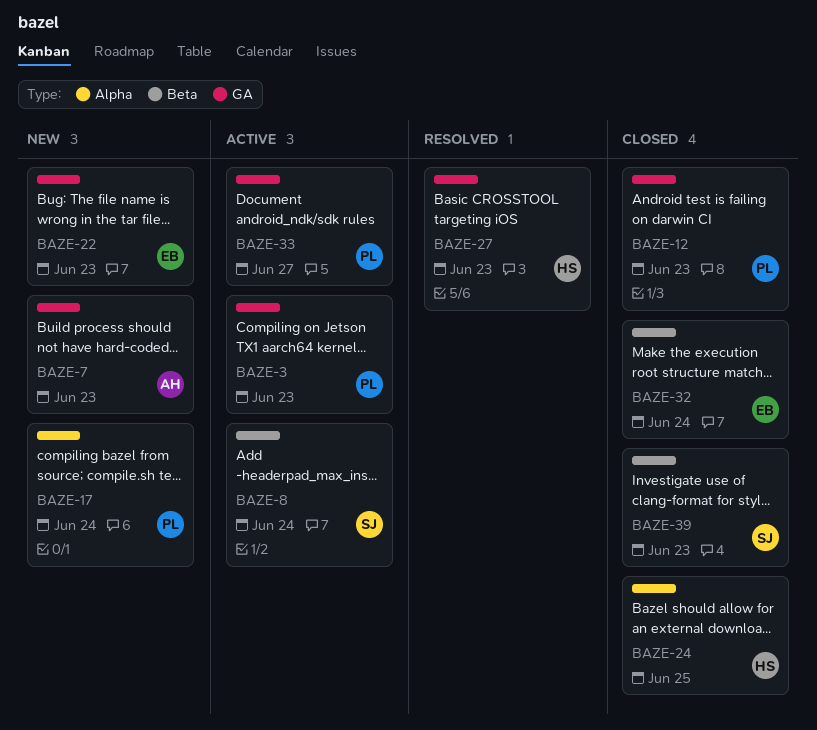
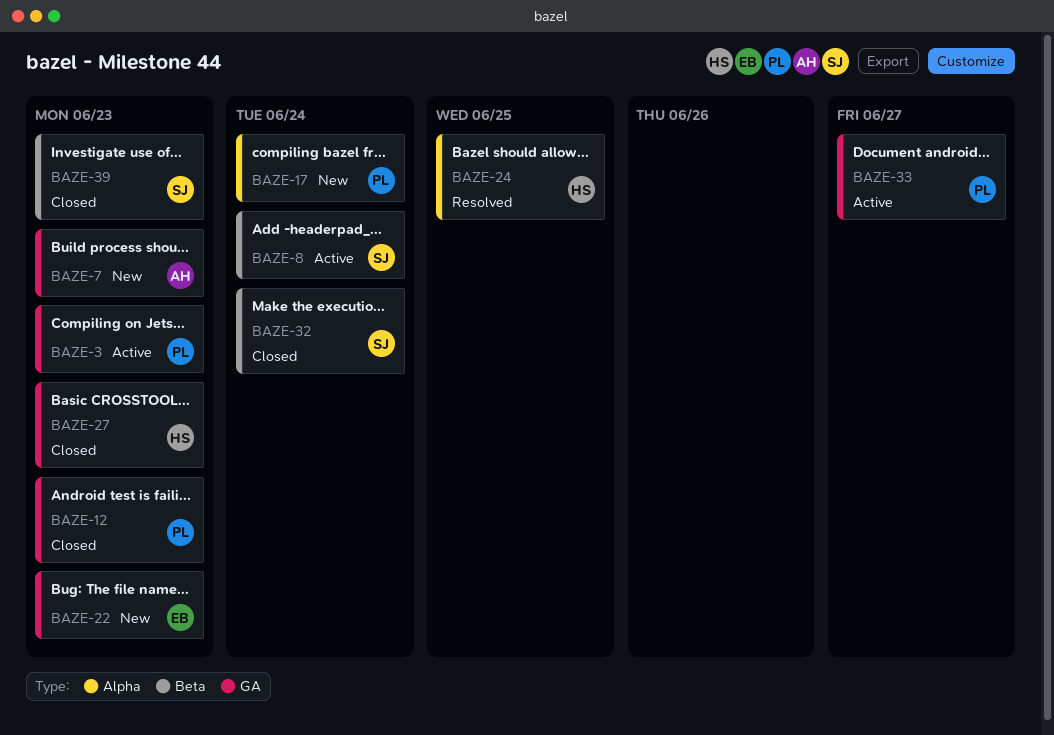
BAZE-24, status: Closed -> Resolved
BAZE-27, status: Resolved -> Closed
BAZE-32, owner: EB -> SJ

